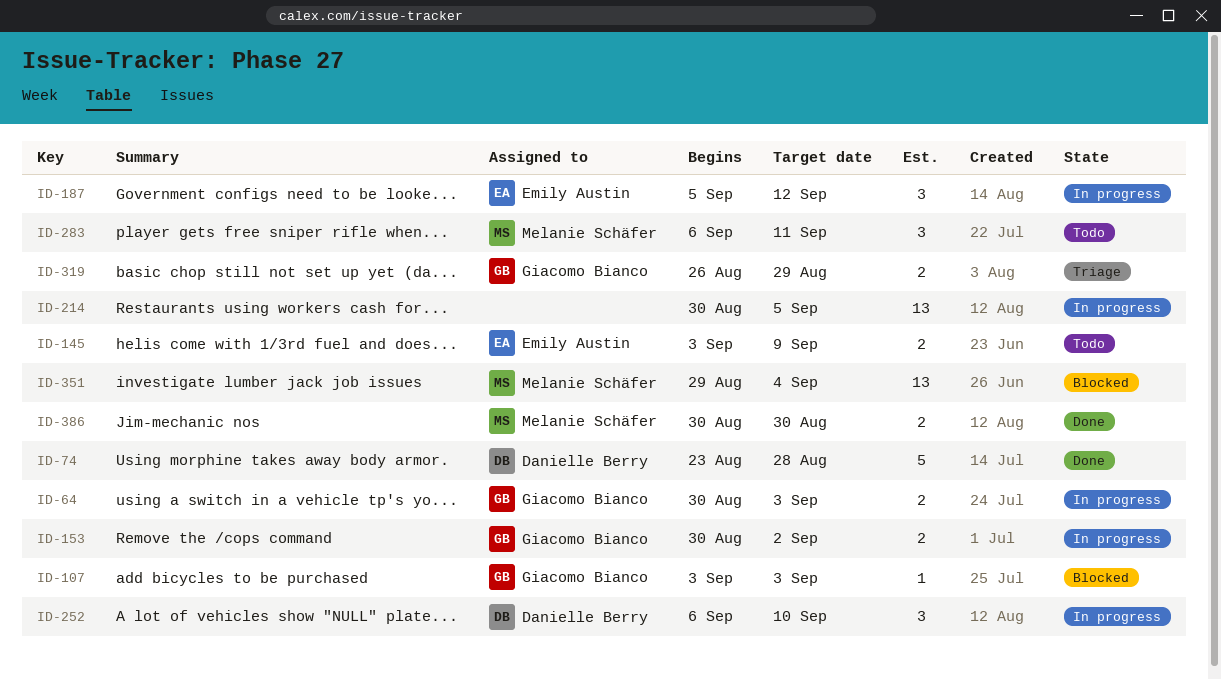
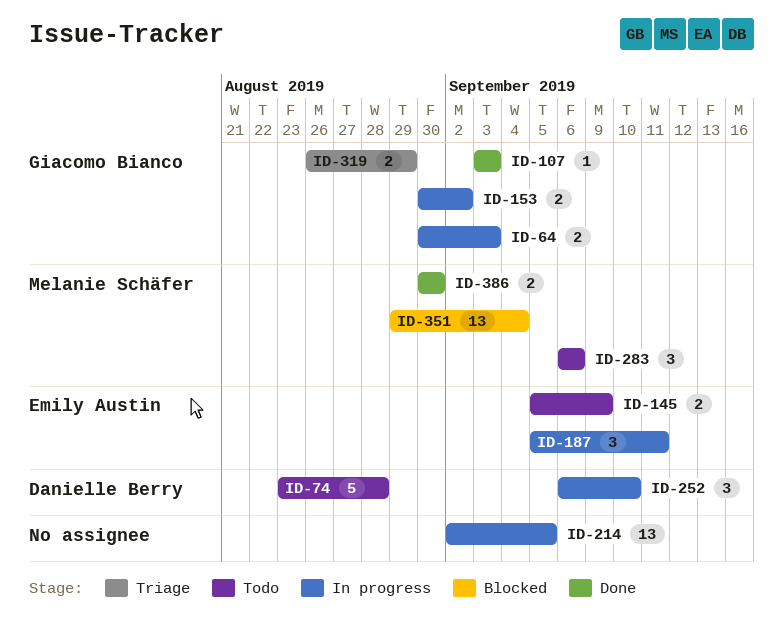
ID-74, status: Done -> Todo
ID-107, status: Blocked -> Done
ID-145, start: Sep 3 -> Sep 5
ID-187, due: Sep 12 -> Sep 11
ID-214, start: Aug 30 -> Sep 2
ID-283, due: Sep 11 -> Sep 6

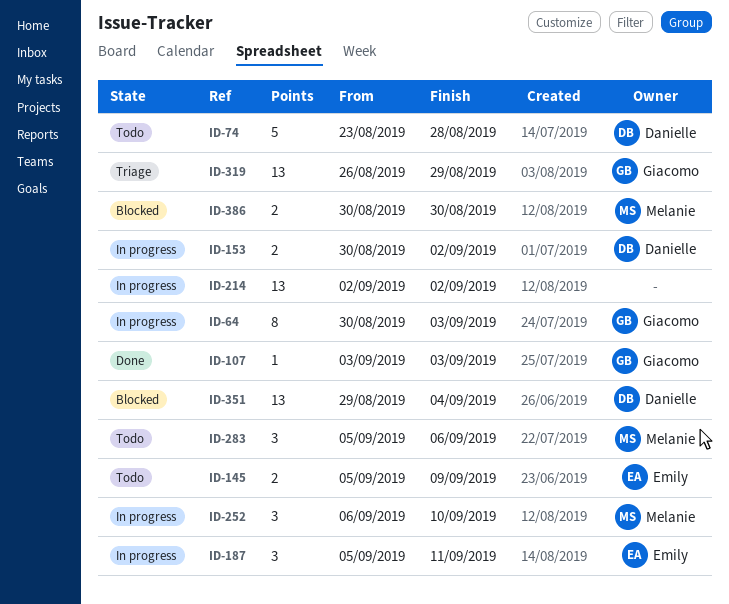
ID-64, estimate: 2 -> 8
ID-153, owner: Giacomo Bianco -> Danielle Berry
ID-214, due: Sep 5 -> Sep 2
ID-252, owner: Danielle Berry -> Melanie Schäfer
ID-283, start: Sep 6 -> Sep 5
ID-319, estimate: 2 -> 13
ID-351, owner: Melanie Schäfer -> Danielle Berry
ID-386, status: Done -> Blocked

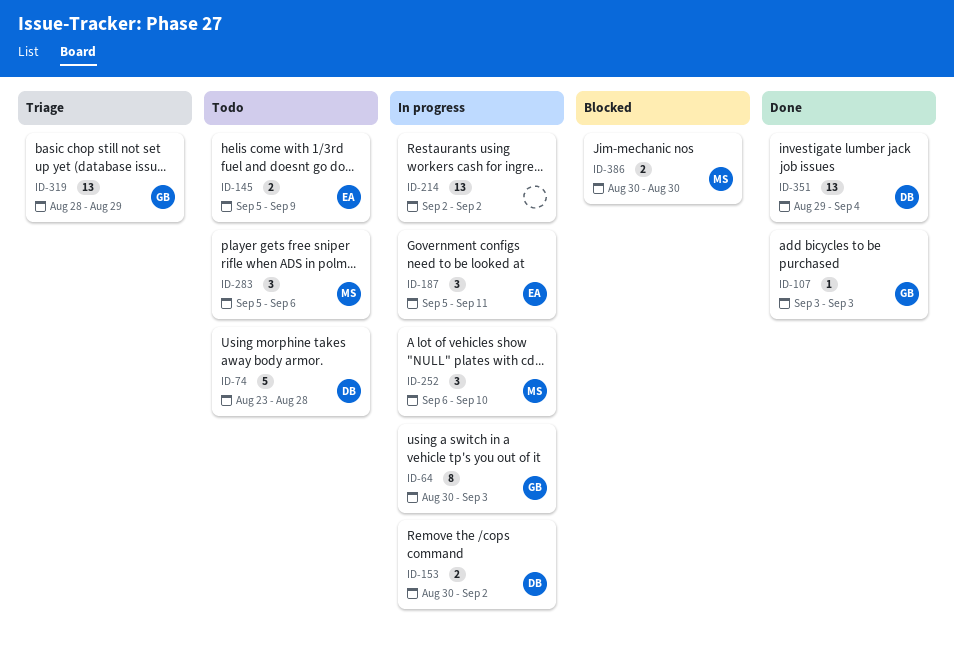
ID-319, start: Aug 26 -> Aug 28
ID-351, status: Blocked -> Done

